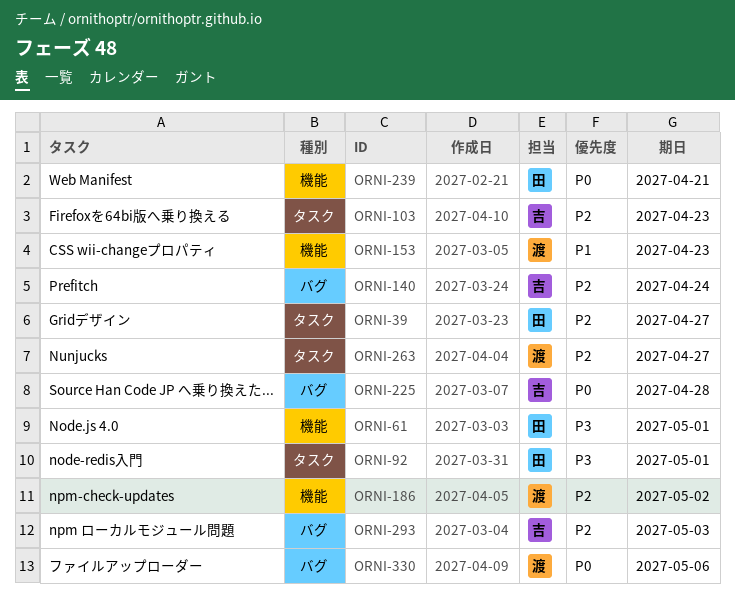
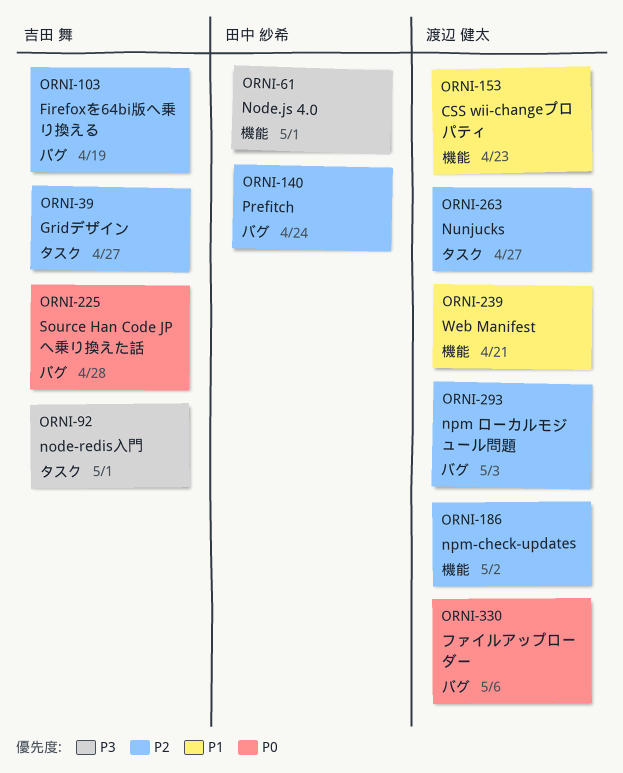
ORNI-39, owner: 田中 紗希 -> 吉田 舞
ORNI-92, owner: 田中 紗希 -> 吉田 舞
ORNI-103, label: タスク -> バグ
ORNI-103, due: Apr 23 -> Apr 19
ORNI-140, owner: 吉田 舞 -> 田中 紗希
ORNI-239, owner: 田中 紗希 -> 渡辺 健太
ORNI-239, priority: P0 -> P1
ORNI-293, owner: 吉田 舞 -> 渡辺 健太

